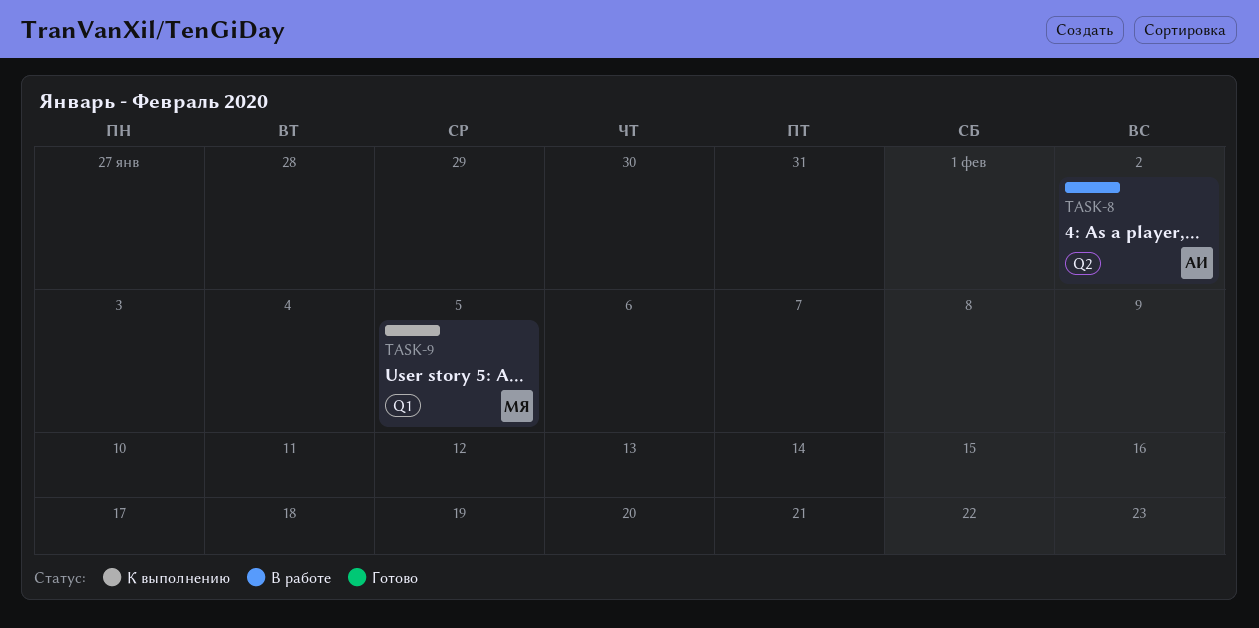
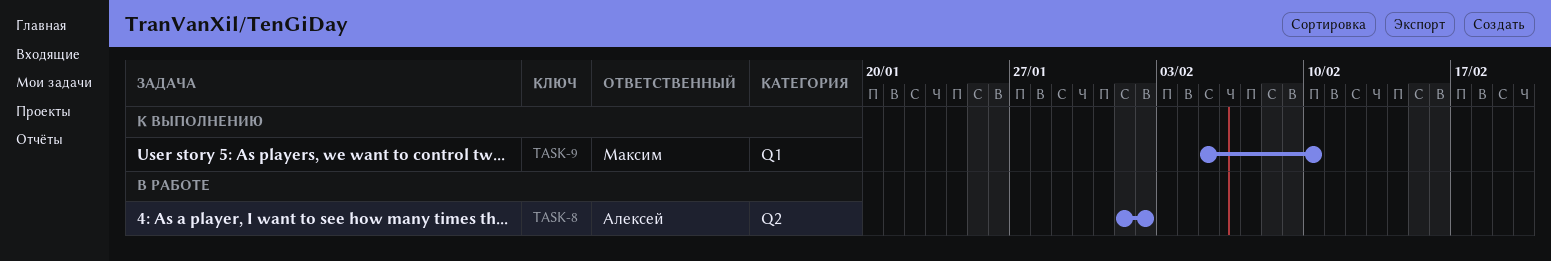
TASK-9, due: Feb 5 -> Feb 10

